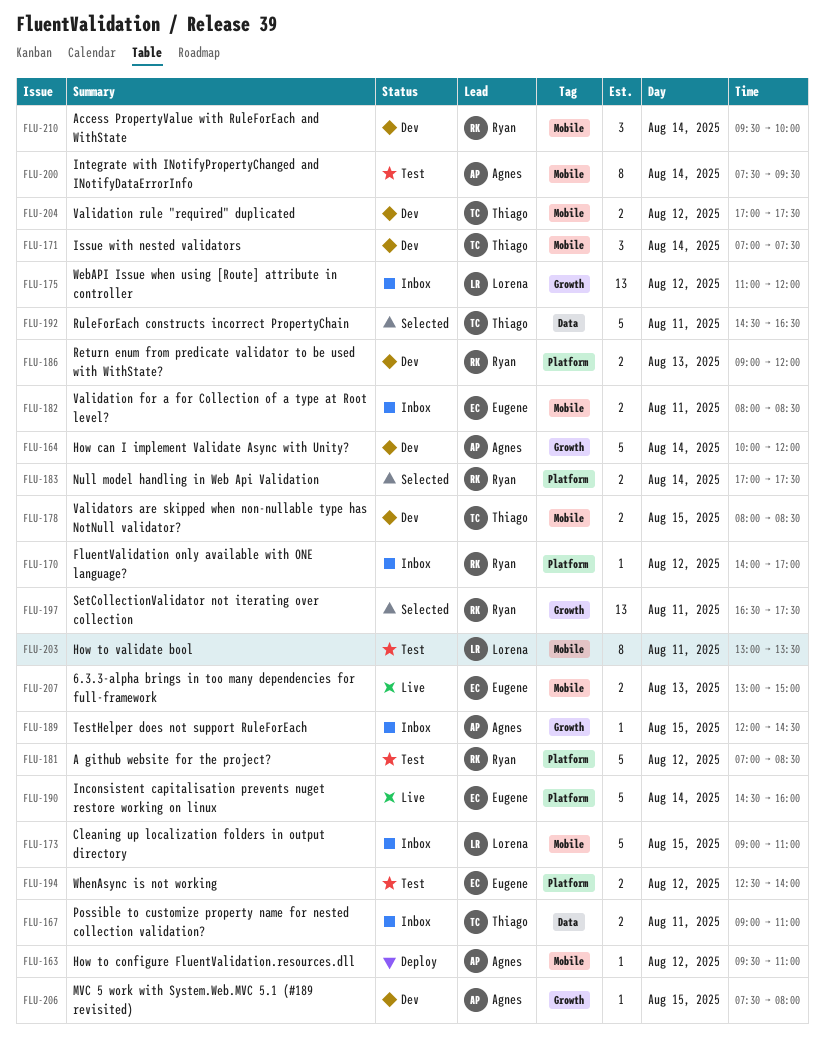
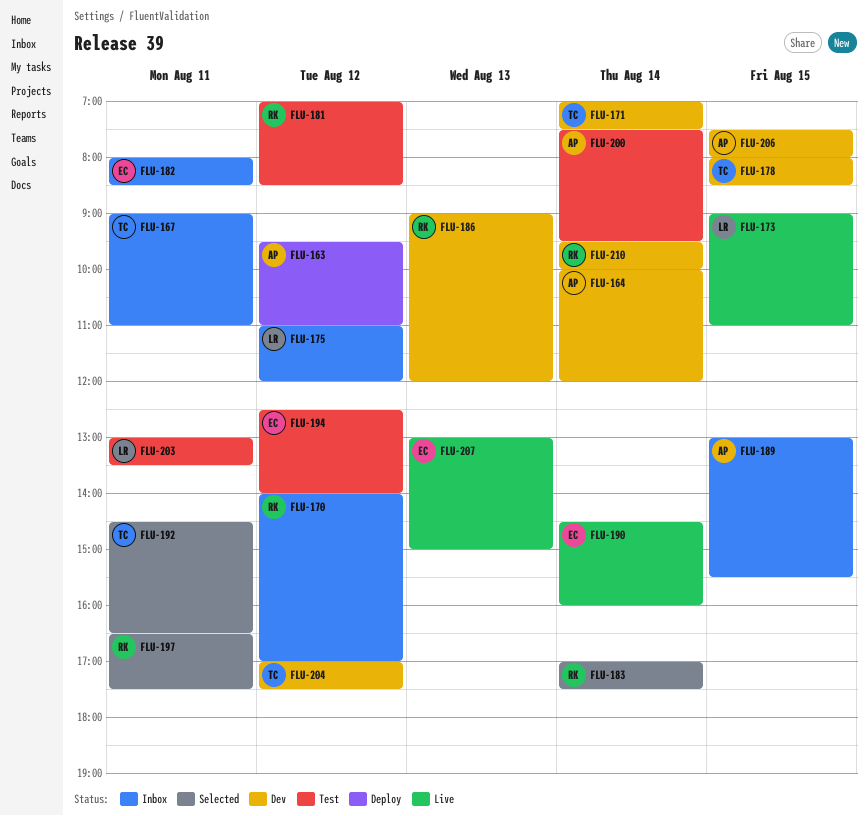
FLU-173, status: Inbox -> Live
FLU-189, begins: 12:00 -> 13:00
FLU-189, ends: 14:30 -> 15:30

